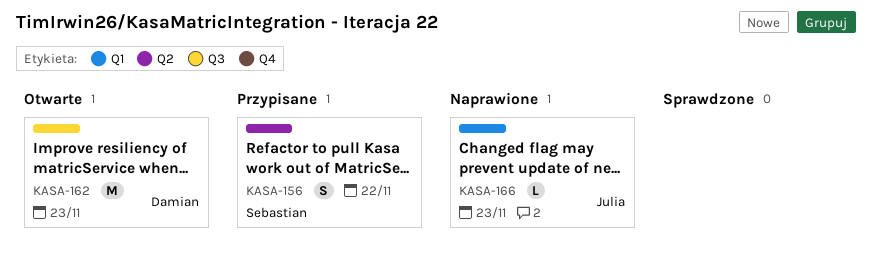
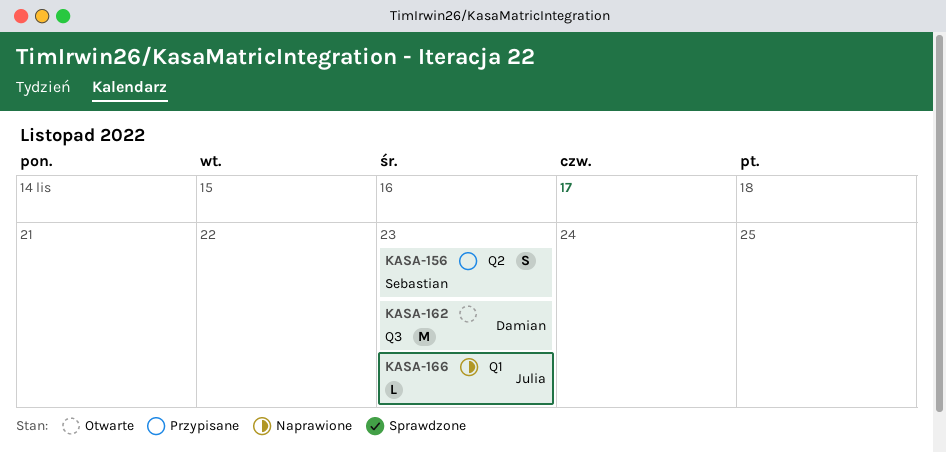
KASA-156, due: Nov 22 -> Nov 23

